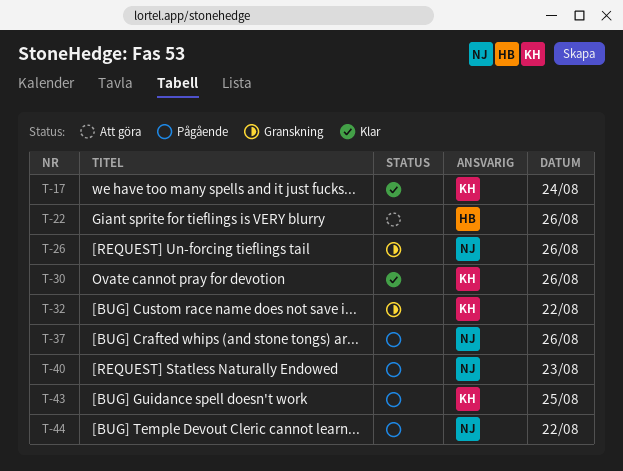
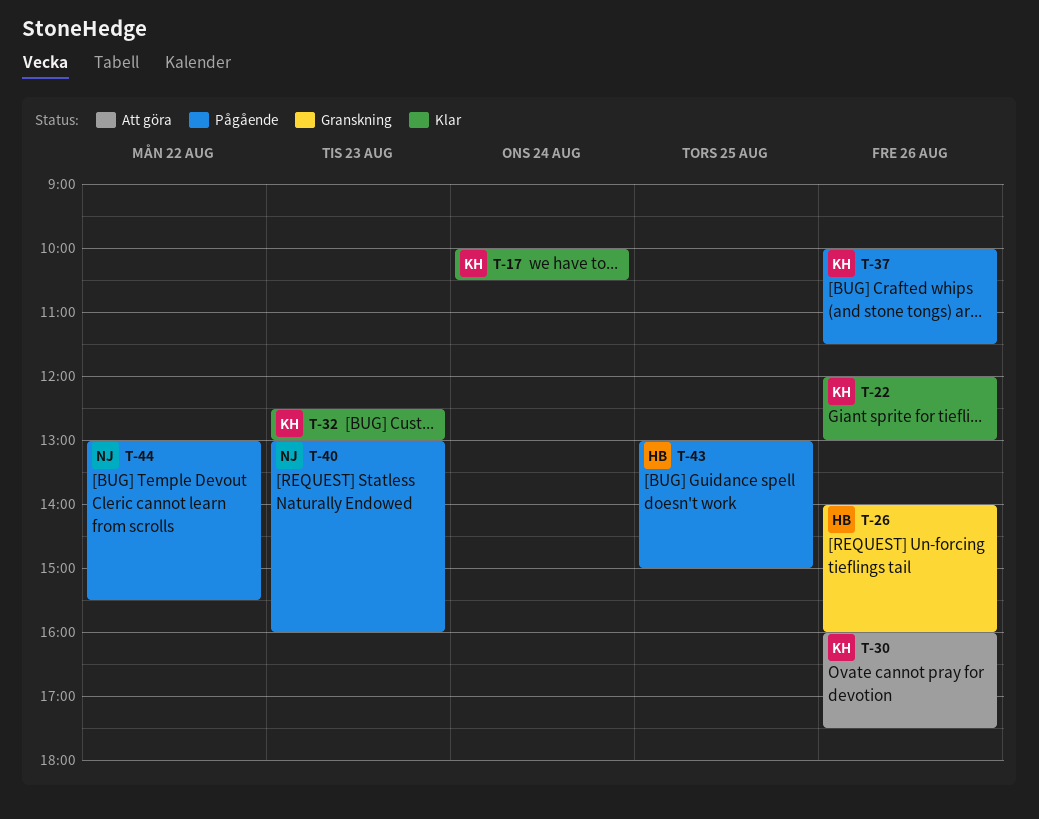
T-22, status: Att göra -> Klar
T-22, owner: HB -> KH
T-26, owner: NJ -> HB
T-30, status: Klar -> Att göra
T-32, status: Granskning -> Klar
T-32, day: Aug 22 -> Aug 23
T-37, owner: NJ -> KH
T-43, owner: KH -> HB

